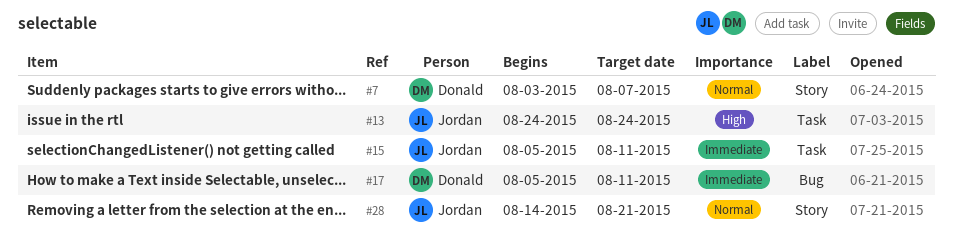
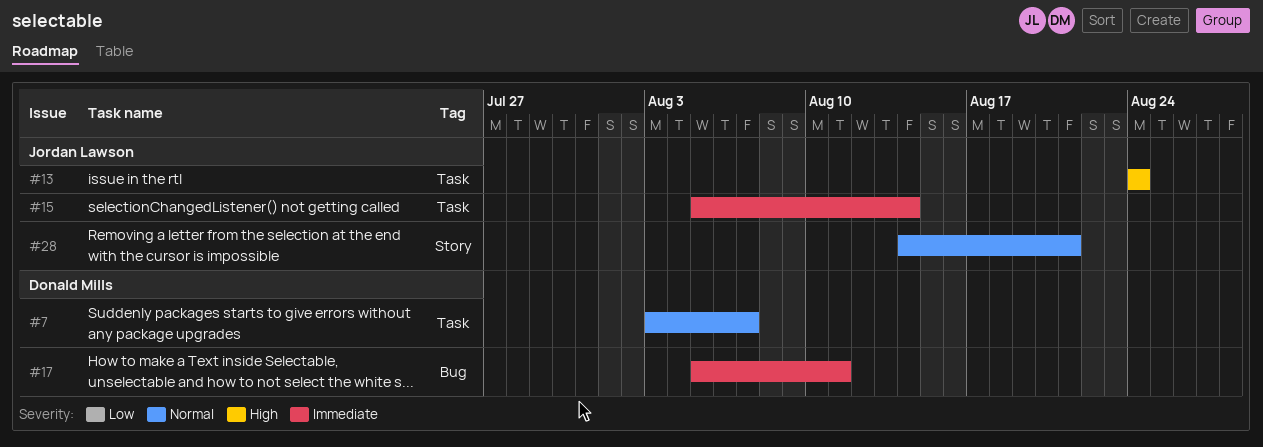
#7, label: Story -> Task
#15, due: Aug 11 -> Aug 14

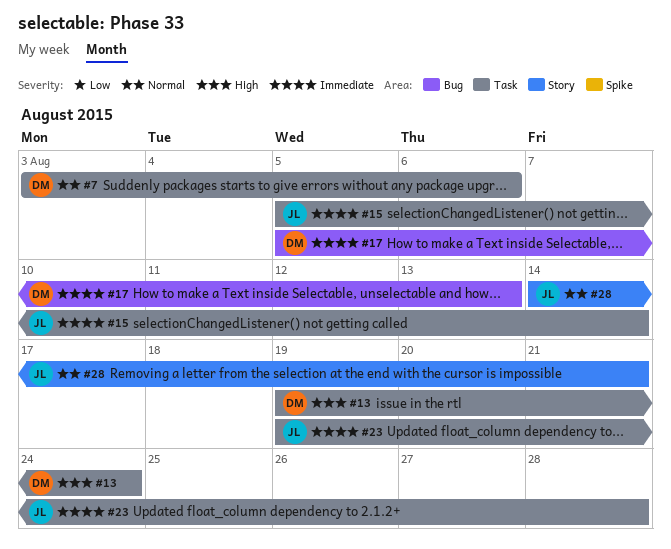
#7, due: Aug 7 -> Aug 6
#13, owner: Jordan Lawson -> Donald Mills
#13, start: Aug 24 -> Aug 19
#17, due: Aug 11 -> Aug 13
#23: none -> present

